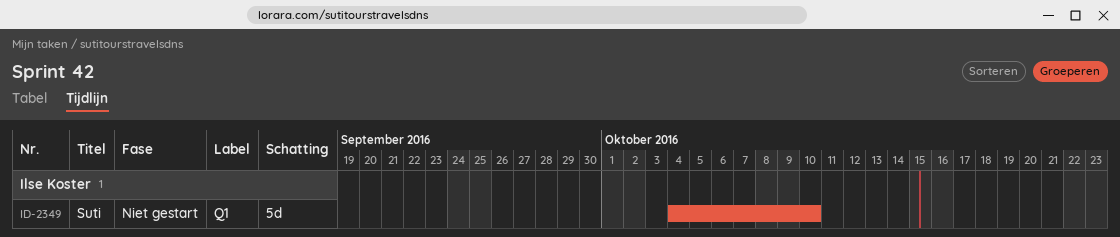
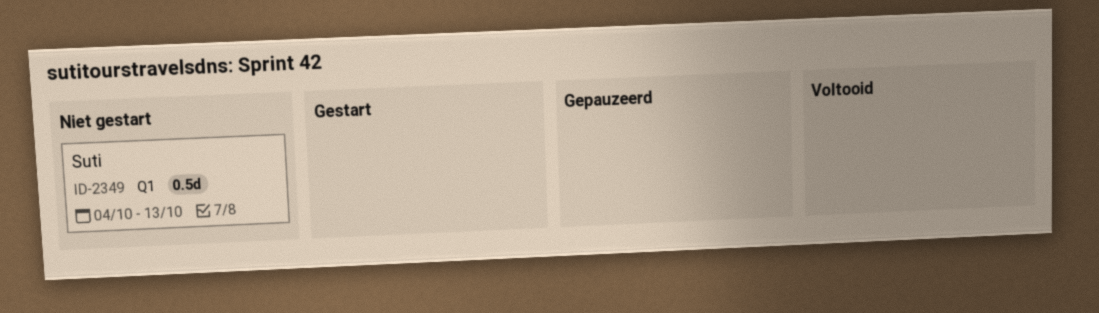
ID-2349, estimate: 5d -> 0.5d
ID-2349, due: Oct 10 -> Oct 13

